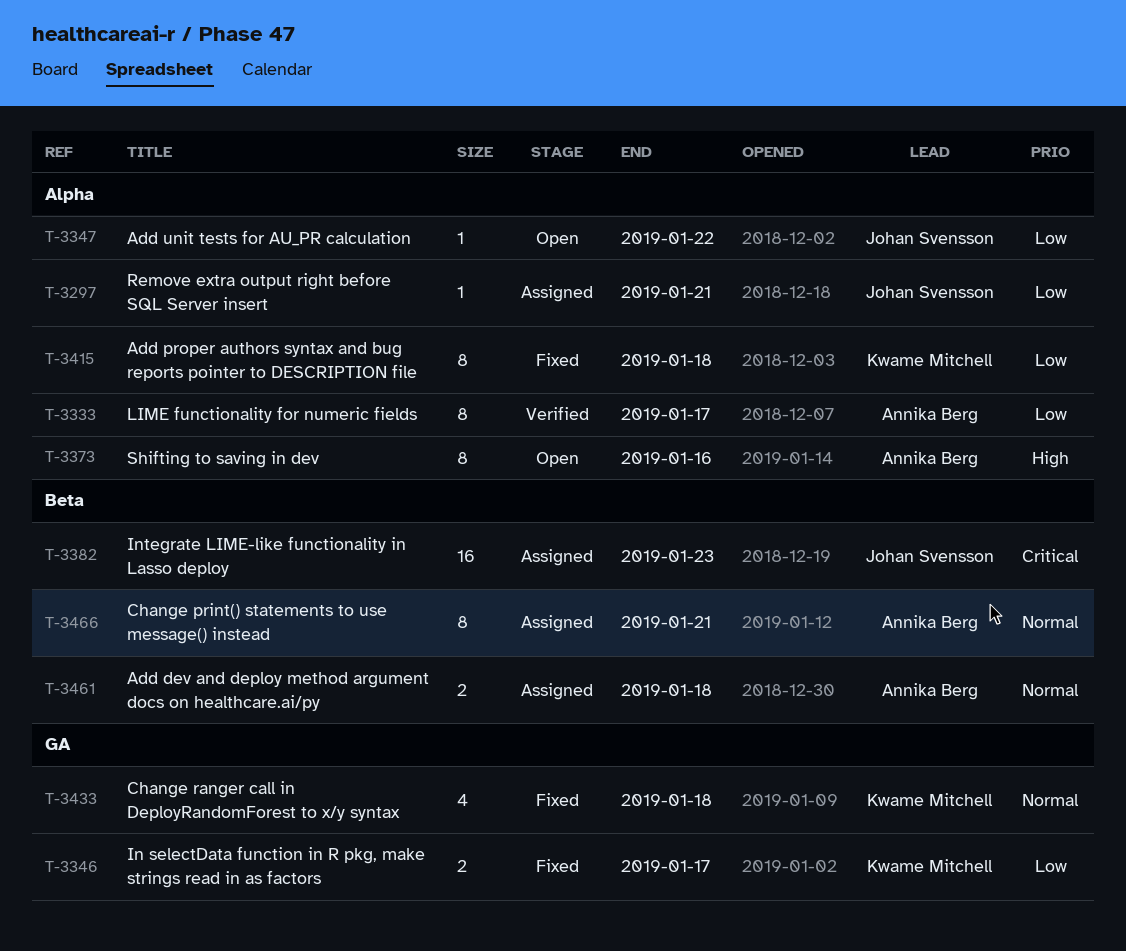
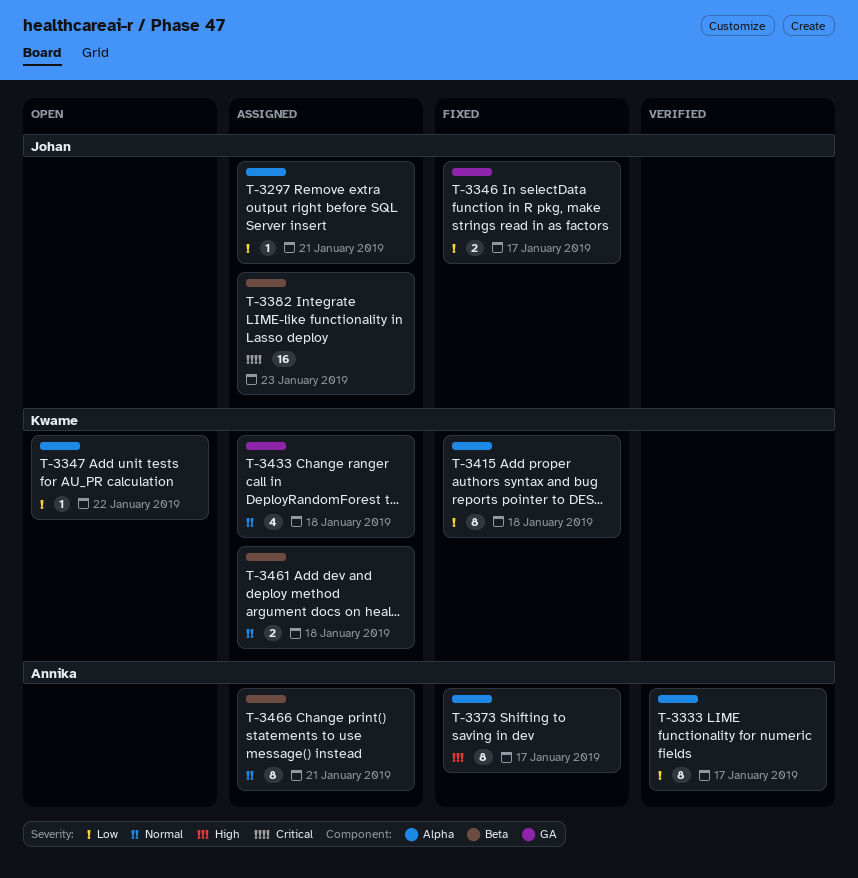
T-3346, owner: Kwame Mitchell -> Johan Svensson
T-3347, owner: Johan Svensson -> Kwame Mitchell
T-3373, status: Open -> Fixed
T-3373, due: Jan 16 -> Jan 17
T-3433, status: Fixed -> Assigned
T-3461, owner: Annika Berg -> Kwame Mitchell

